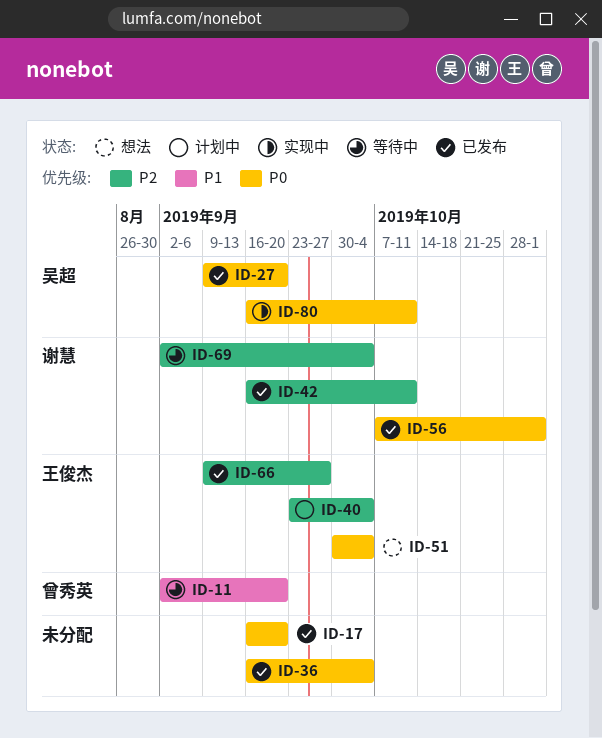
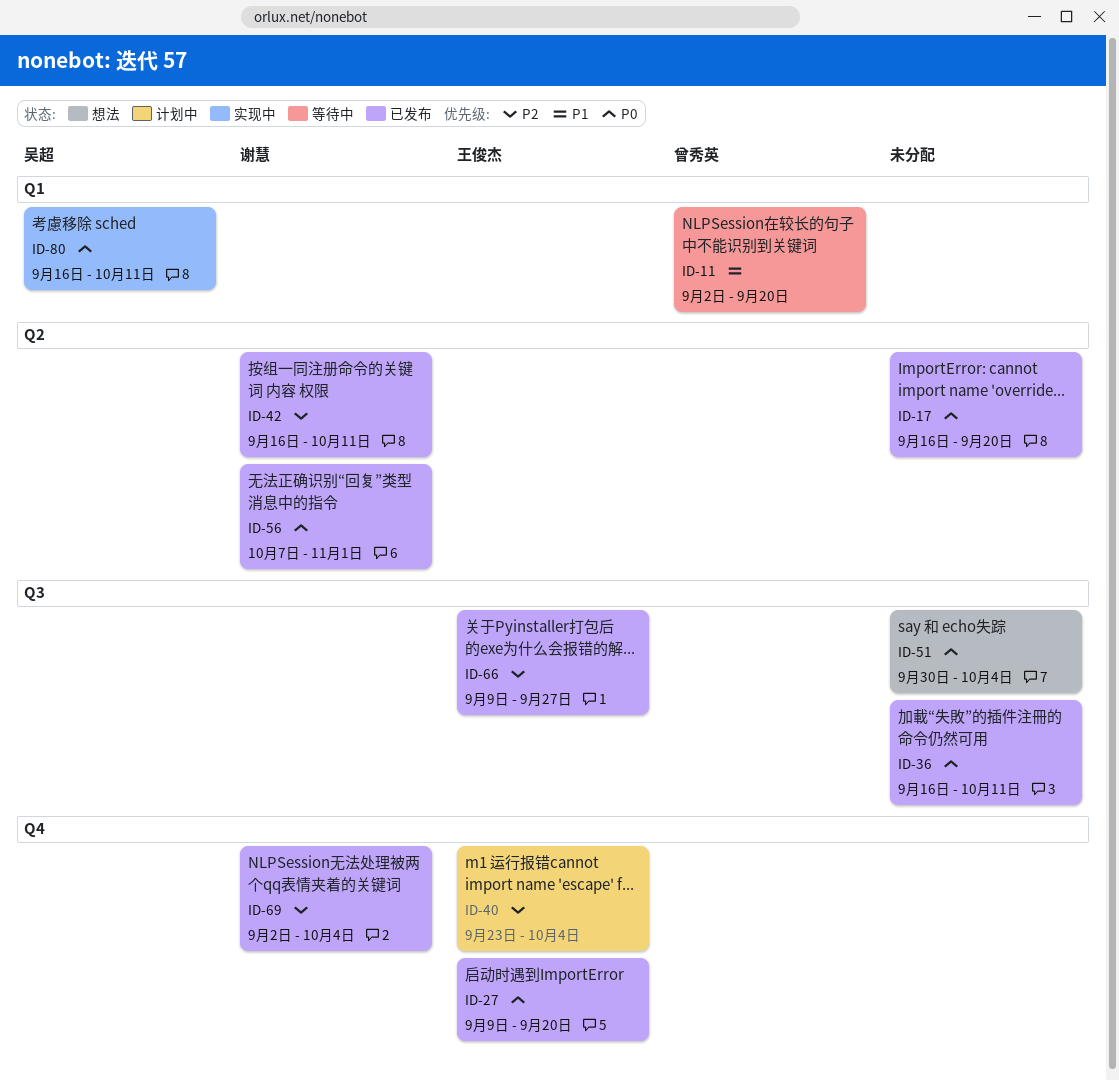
ID-27, owner: 吴超 -> 王俊杰
ID-36, due: Oct 4 -> Oct 11
ID-51, owner: 王俊杰 -> none
ID-69, status: 等待中 -> 已发布

